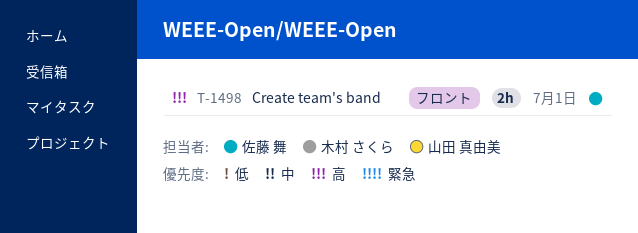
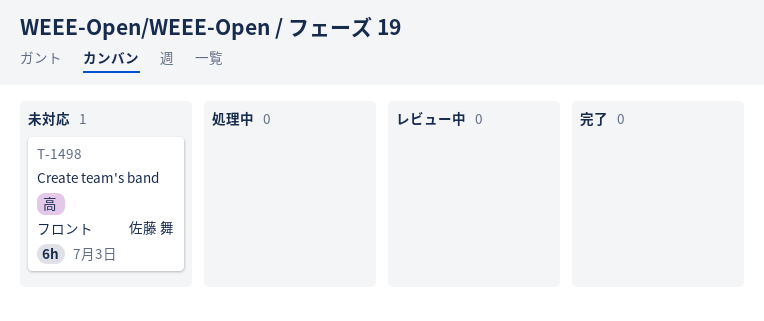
T-1498, estimate: 2h -> 6h
T-1498, due: Jul 1 -> Jul 3

